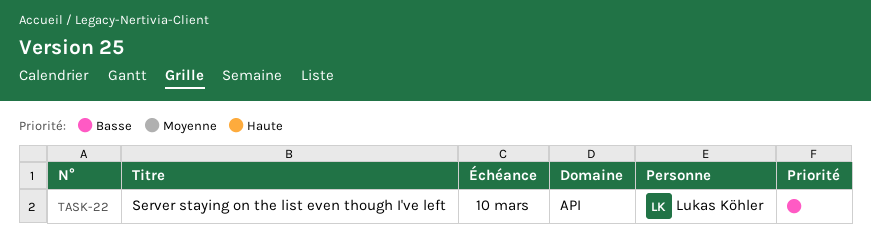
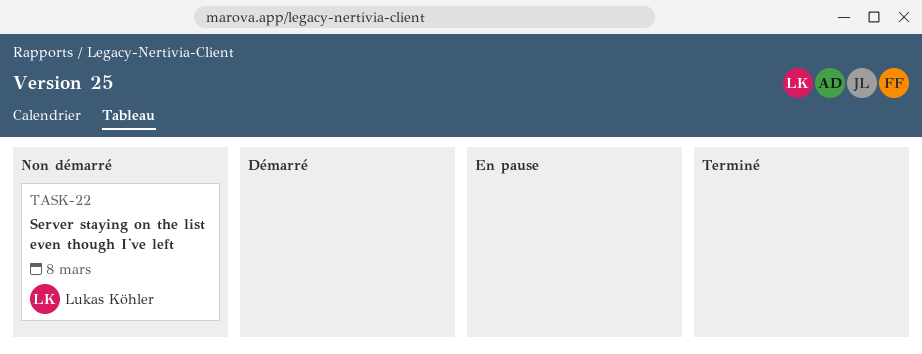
TASK-22, due: Mar 10 -> Mar 8

